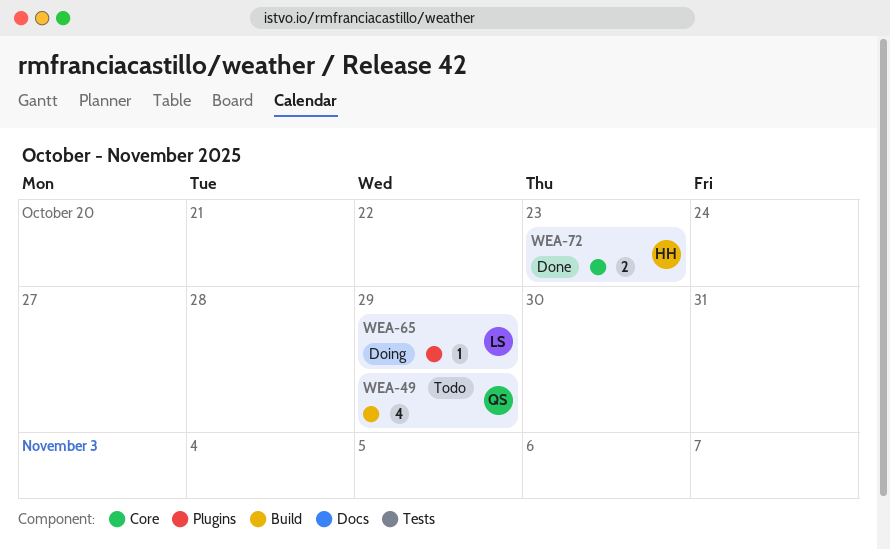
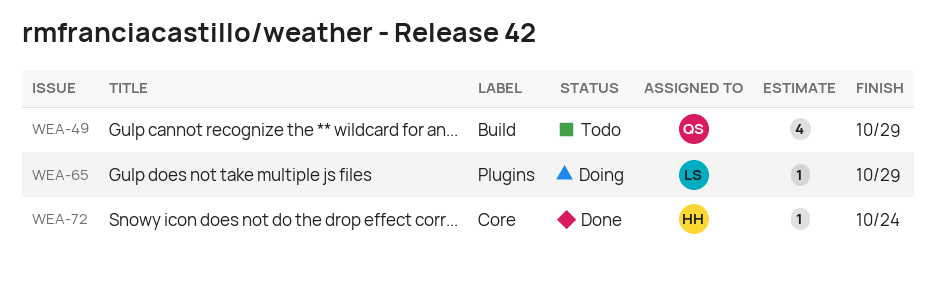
WEA-72, estimate: 2 -> 1
WEA-72, due: Oct 23 -> Oct 24

